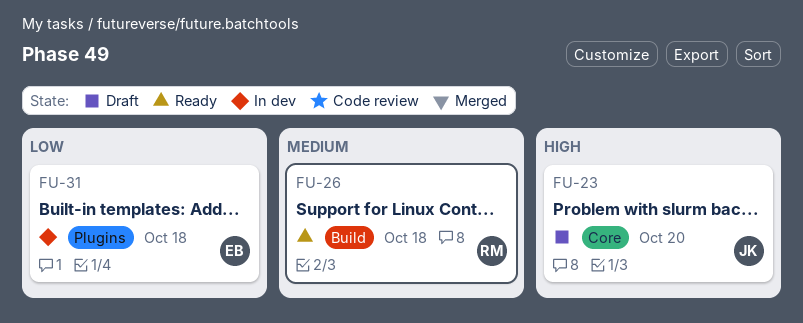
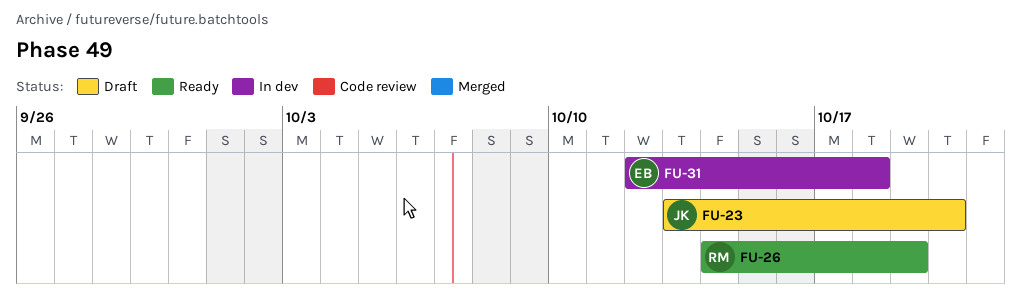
FU-26, due: Oct 18 -> Oct 19

